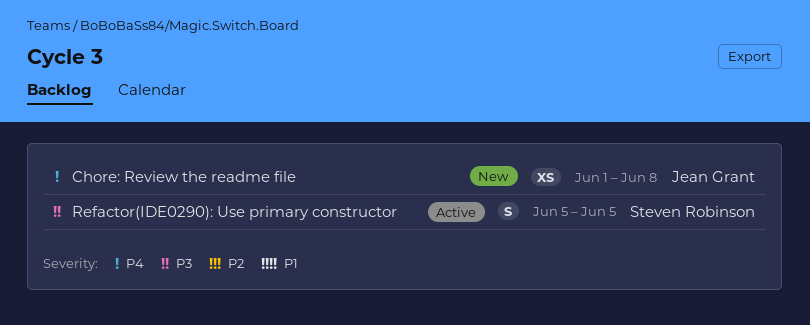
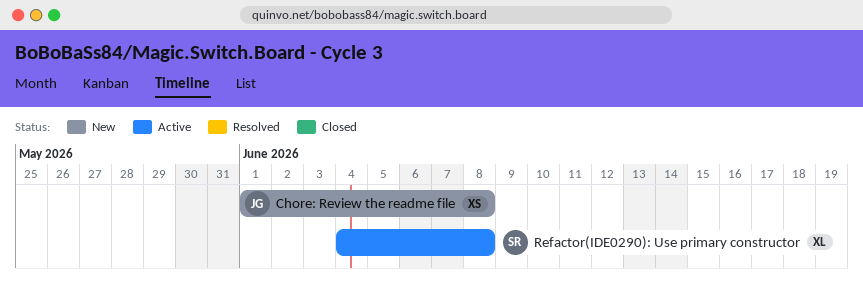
Refactor(IDE0290): Use primary constructor, estimate: S -> XL
Refactor(IDE0290): Use primary constructor, start: Jun 5 -> Jun 4
Refactor(IDE0290): Use primary constructor, due: Jun 5 -> Jun 8

